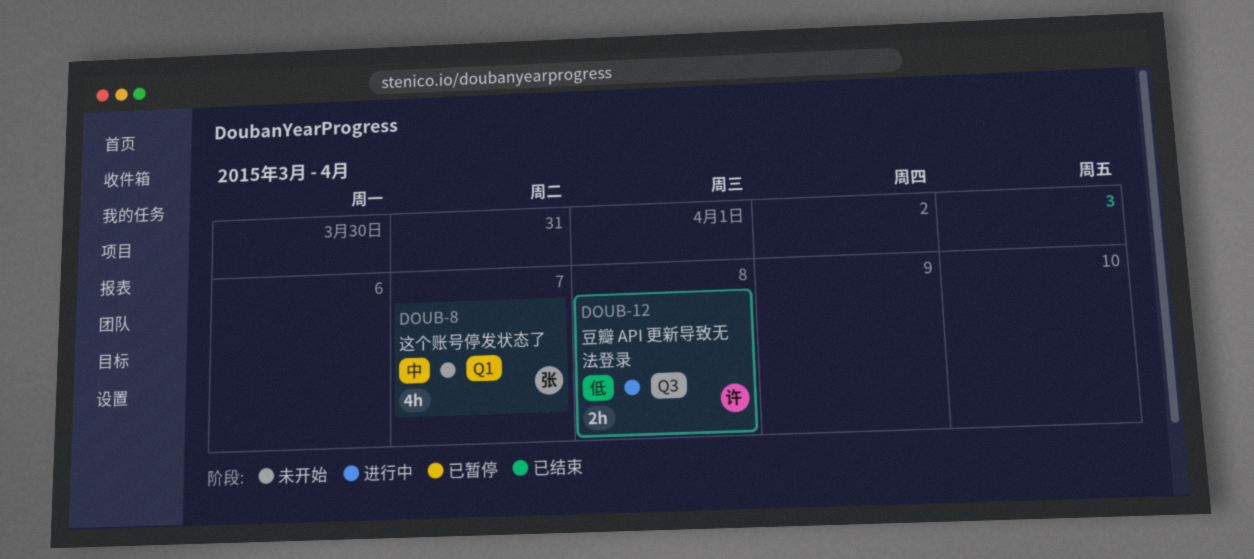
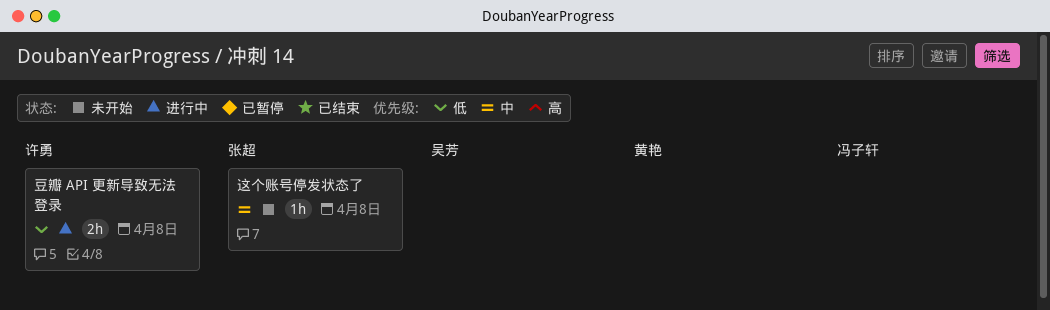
这个账号停发状态了, estimate: 4h -> 1h
这个账号停发状态了, due: Apr 7 -> Apr 8

